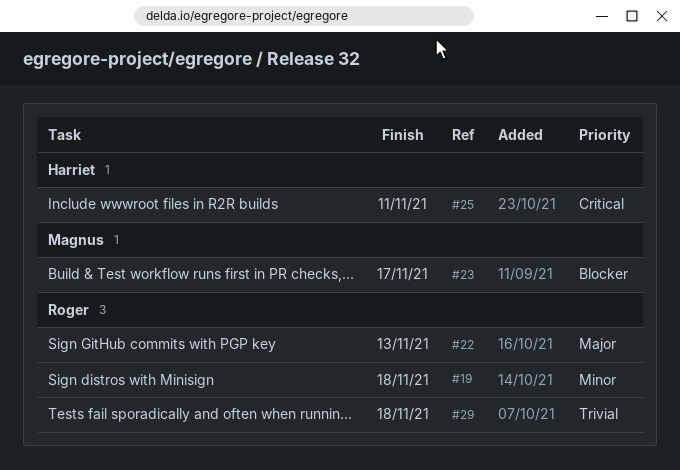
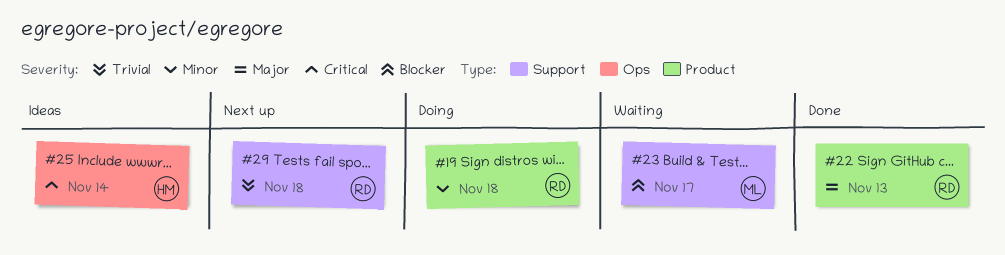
#25, due: Nov 11 -> Nov 14

